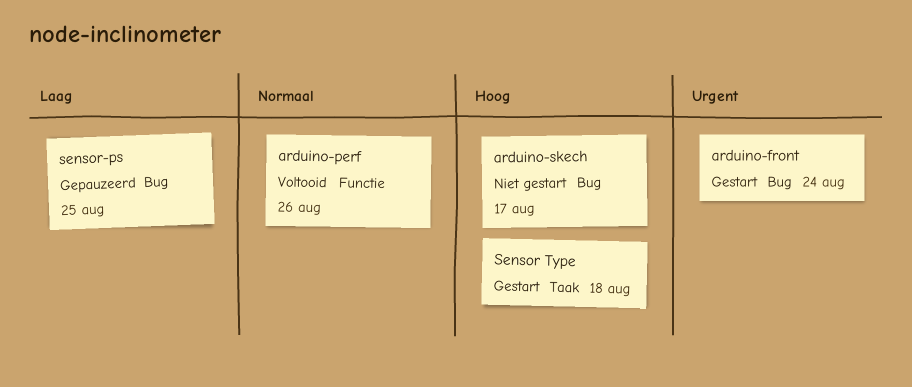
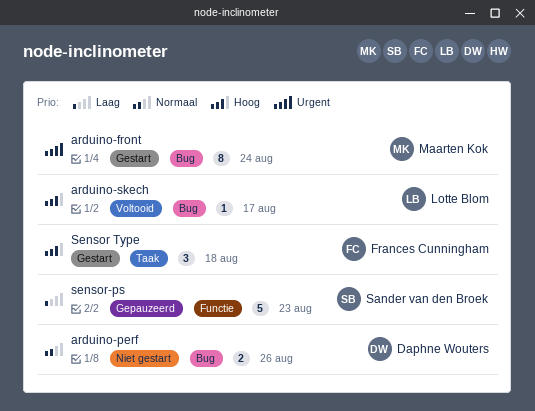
arduino-perf, status: Voltooid -> Niet gestart
arduino-perf, label: Functie -> Bug
arduino-skech, status: Niet gestart -> Voltooid
sensor-ps, label: Bug -> Functie
sensor-ps, due: Aug 25 -> Aug 23

